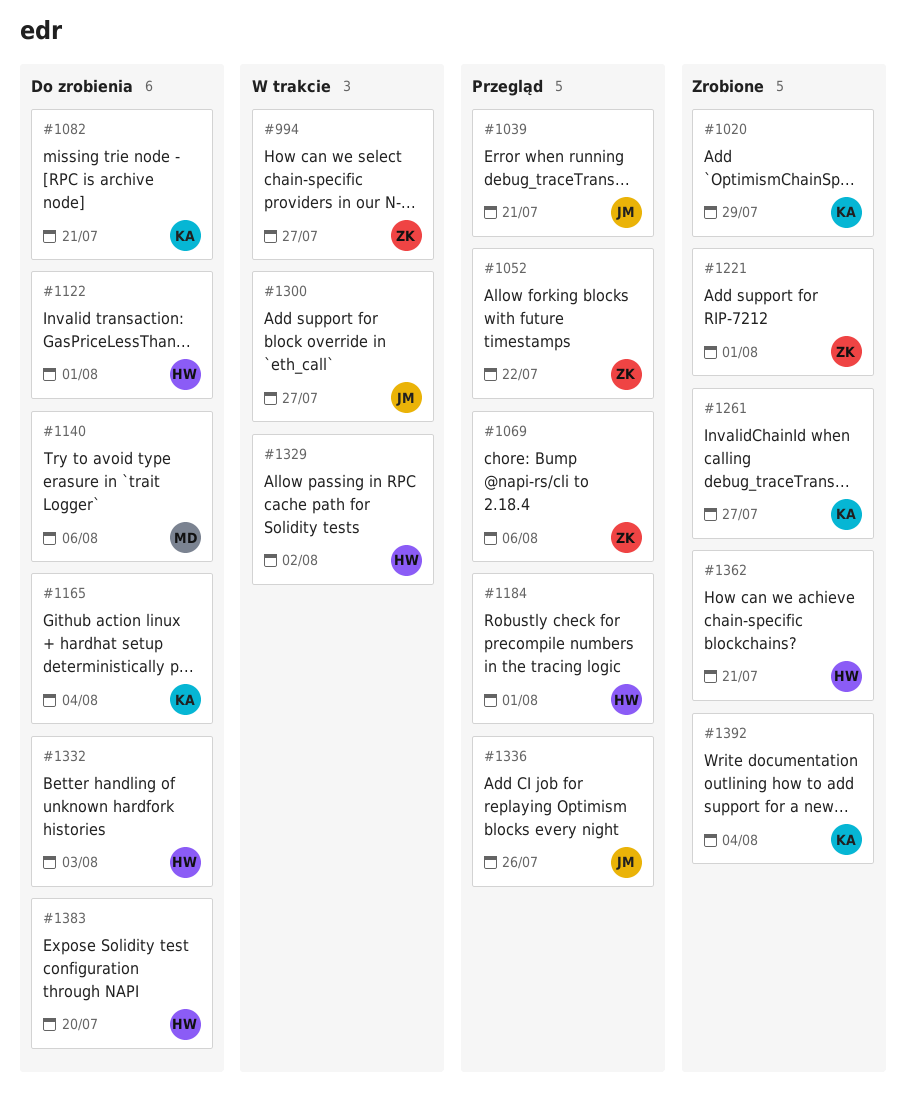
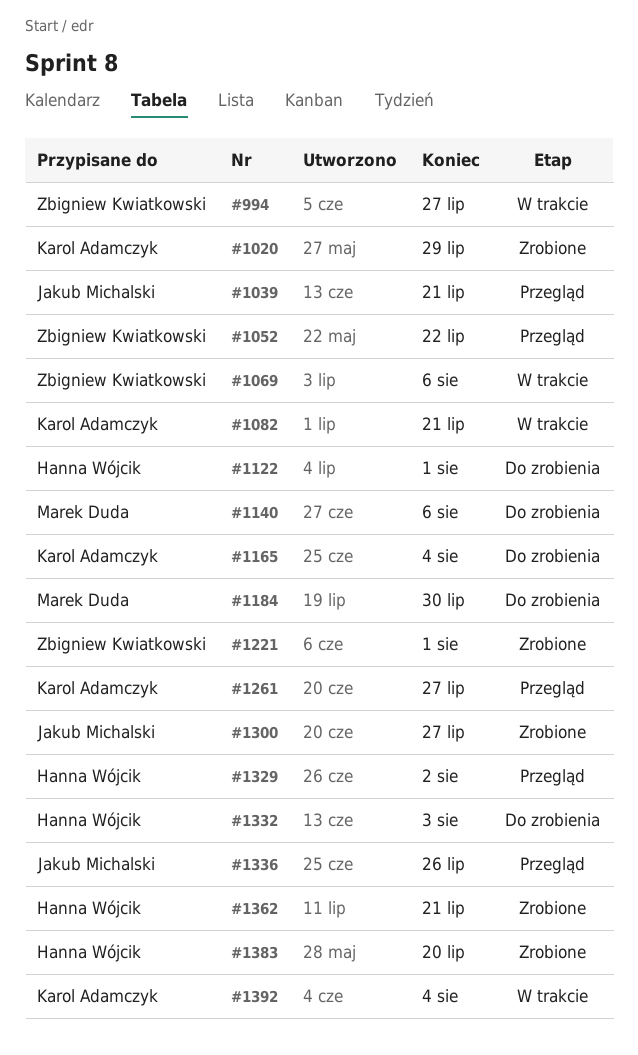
#1069, status: Przegląd -> W trakcie
#1082, status: Do zrobienia -> W trakcie
#1184, status: Przegląd -> Do zrobienia
#1184, owner: Hanna Wójcik -> Marek Duda
#1184, due: Aug 1 -> Jul 30
#1261, status: Zrobione -> Przegląd
#1300, status: W trakcie -> Zrobione
#1329, status: W trakcie -> Przegląd
#1383, status: Do zrobienia -> Zrobione
#1392, status: Zrobione -> W trakcie

